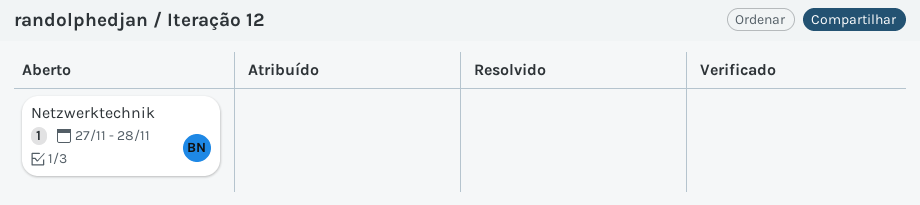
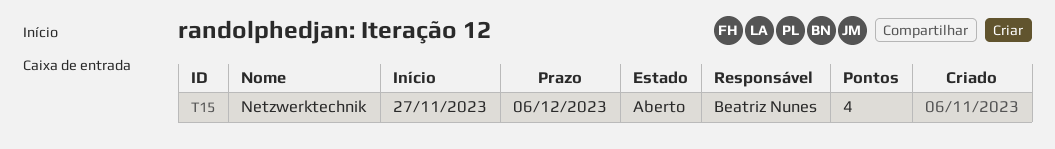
Netzwerktechnik, estimate: 1 -> 4
Netzwerktechnik, due: Nov 28 -> Dec 6

